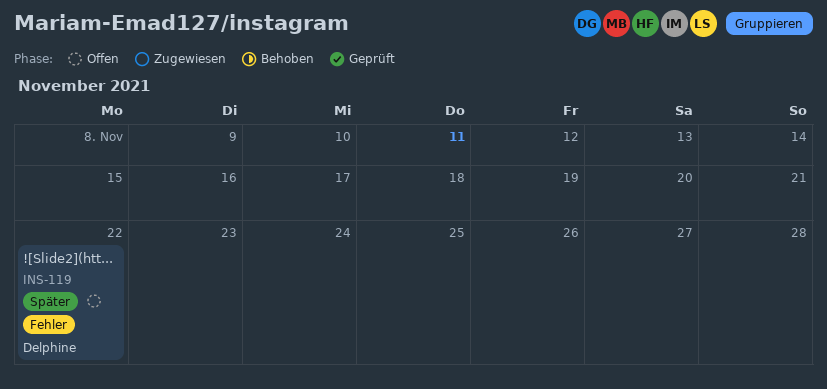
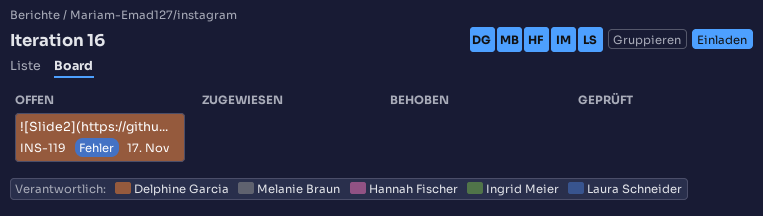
INS-119, due: Nov 22 -> Nov 17

